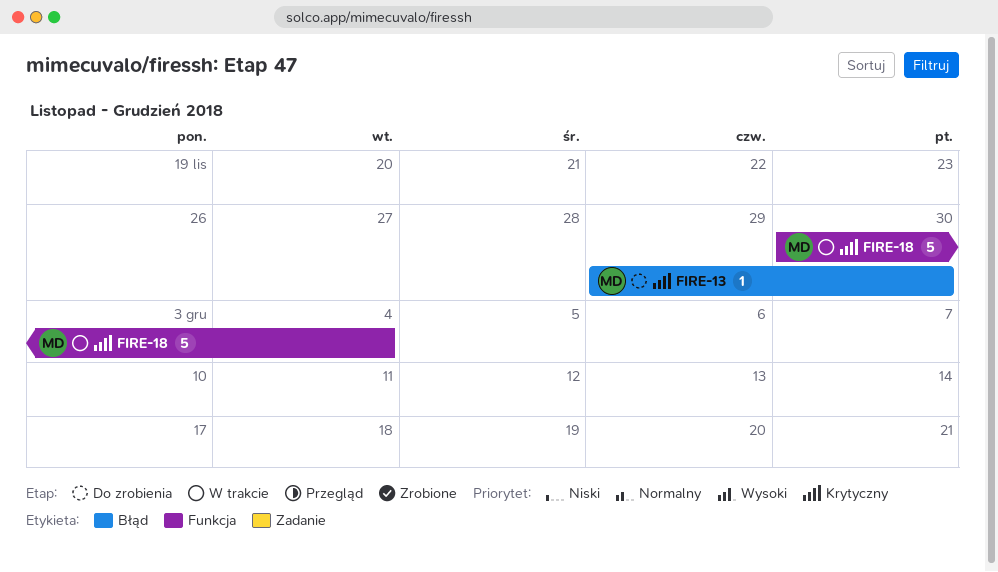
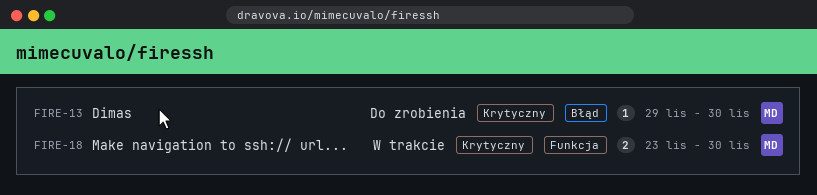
FIRE-18, estimate: 5 -> 2
FIRE-18, start: Nov 30 -> Nov 23
FIRE-18, due: Dec 4 -> Nov 30

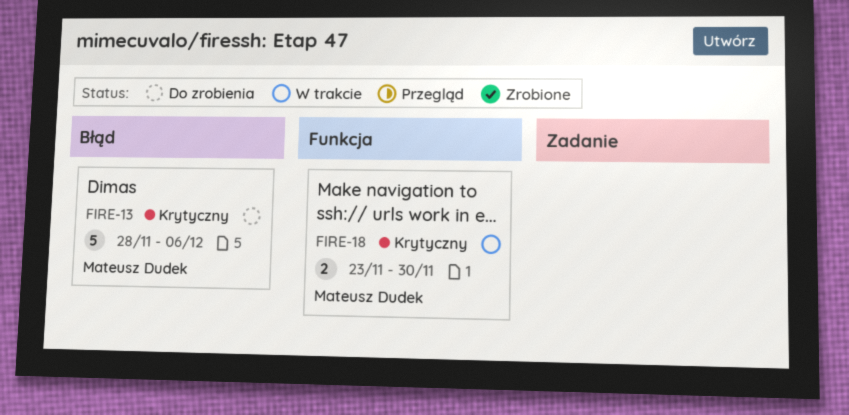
FIRE-13, estimate: 1 -> 5
FIRE-13, start: Nov 29 -> Nov 28
FIRE-13, due: Nov 30 -> Dec 6

